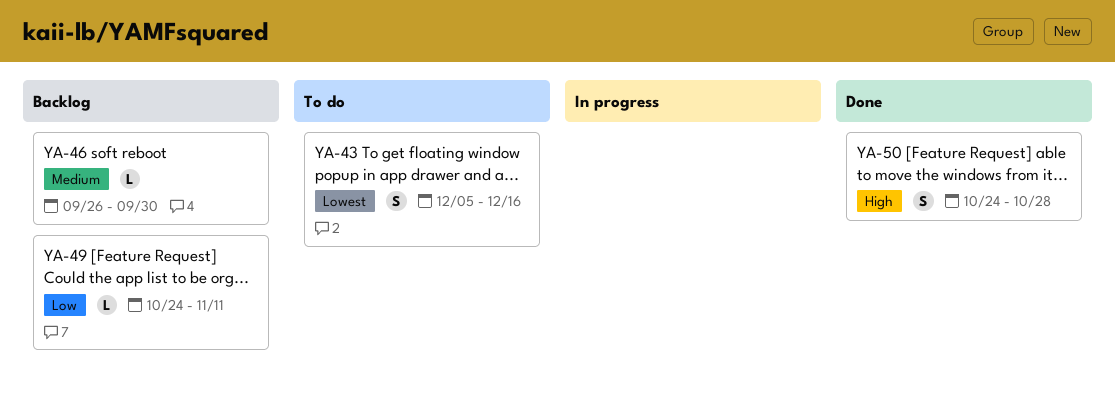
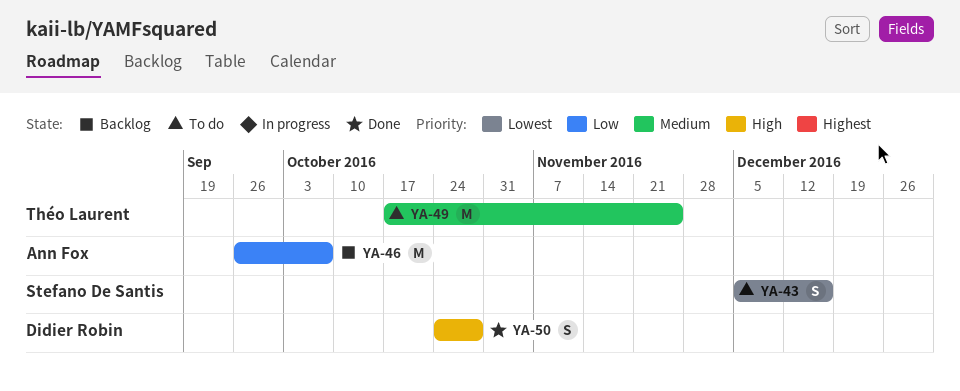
YA-46, priority: Medium -> Low
YA-46, estimate: L -> M
YA-46, due: Sep 30 -> Oct 7
YA-49, status: Backlog -> To do
YA-49, priority: Low -> Medium
YA-49, estimate: L -> M
YA-49, start: Oct 24 -> Oct 17
YA-49, due: Nov 11 -> Nov 25

